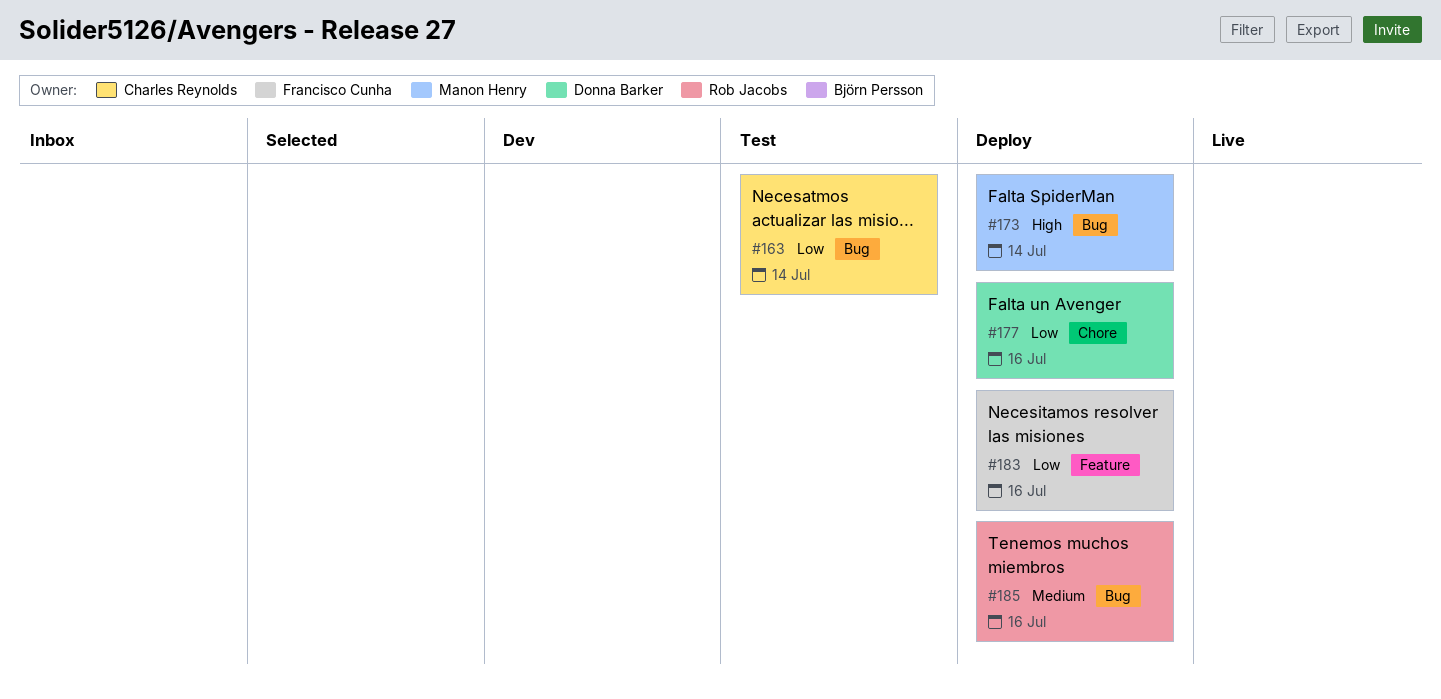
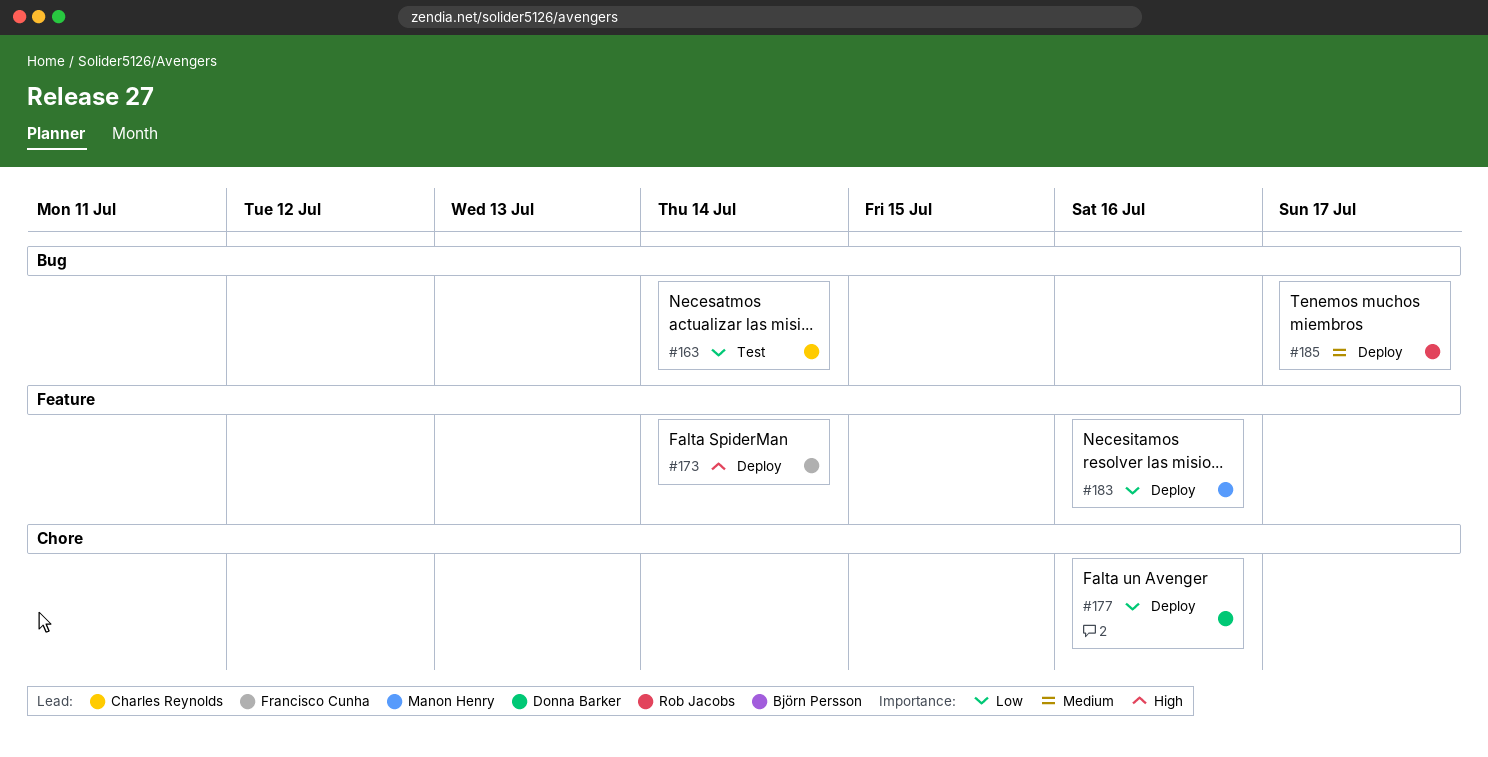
#173, owner: Manon Henry -> Francisco Cunha
#173, label: Bug -> Feature
#183, owner: Francisco Cunha -> Manon Henry
#185, due: Jul 16 -> Jul 17

